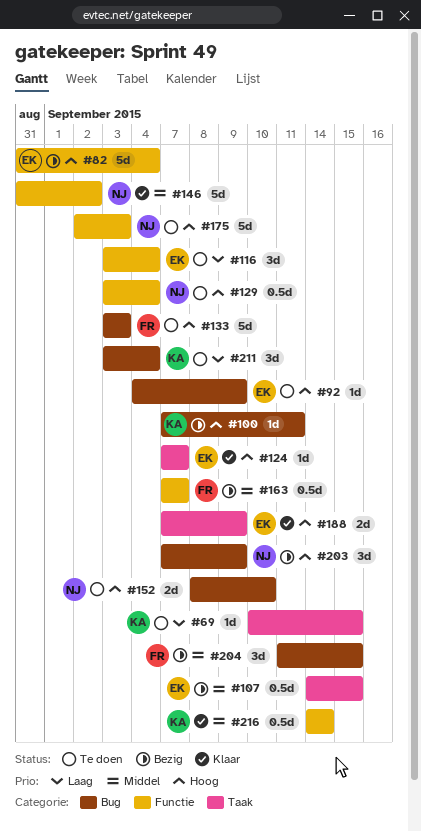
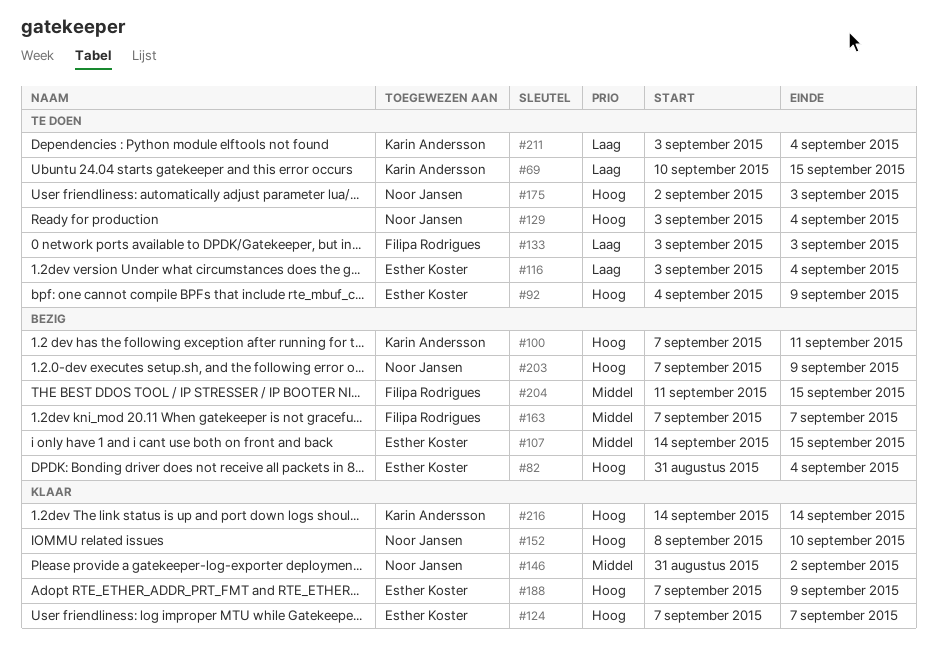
#133, priority: Hoog -> Laag
#152, status: Te doen -> Klaar
#216, priority: Middel -> Hoog

